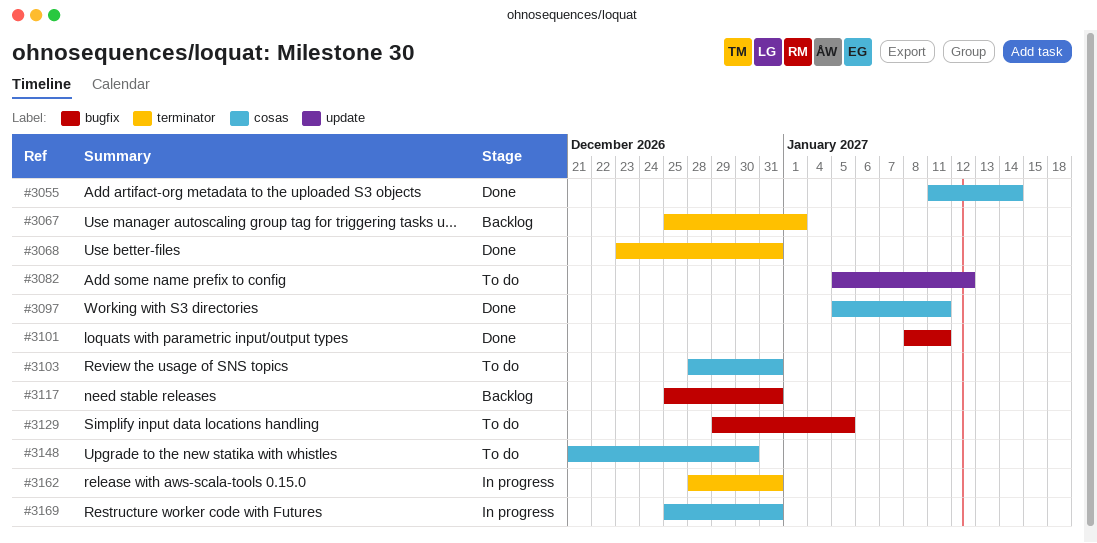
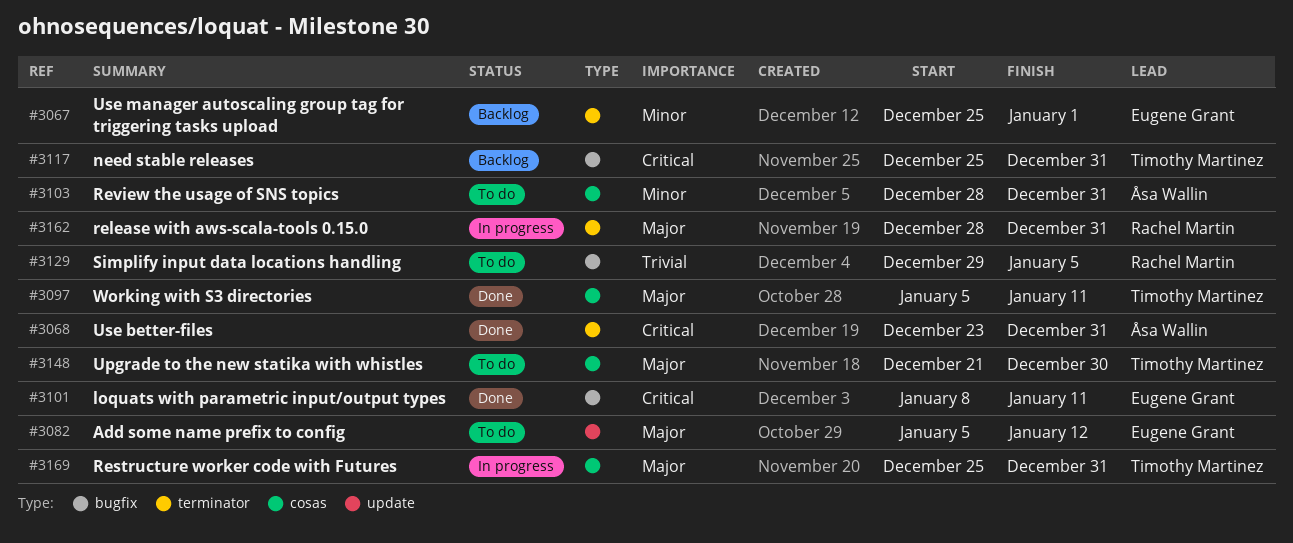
#3055: present -> none

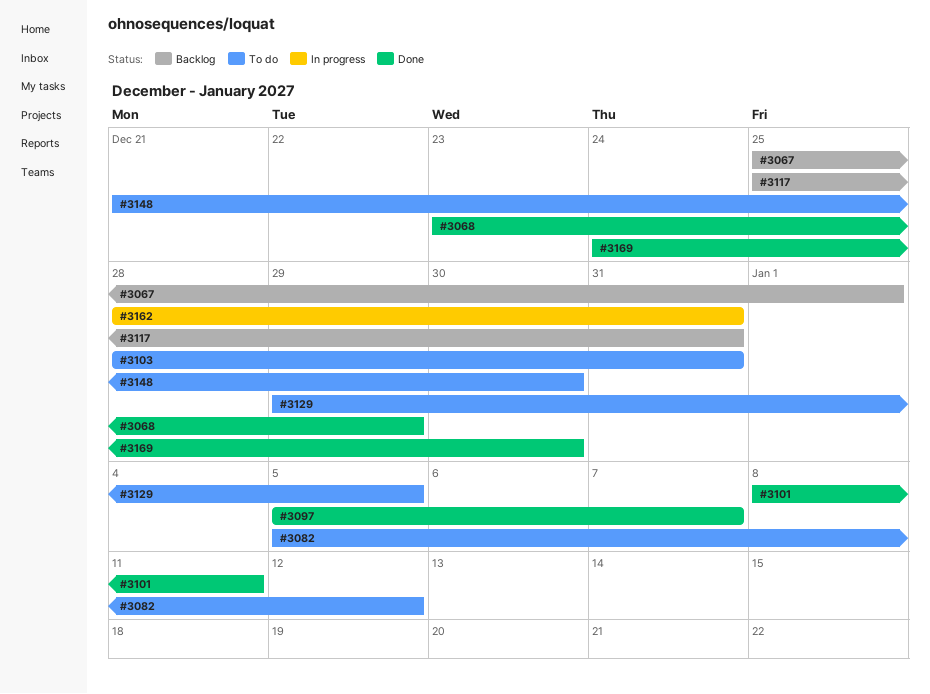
#3068, due: Dec 31 -> Dec 29
#3097, due: Jan 11 -> Jan 7
#3169, status: In progress -> Done
#3169, start: Dec 25 -> Dec 24
#3169, due: Dec 31 -> Dec 30

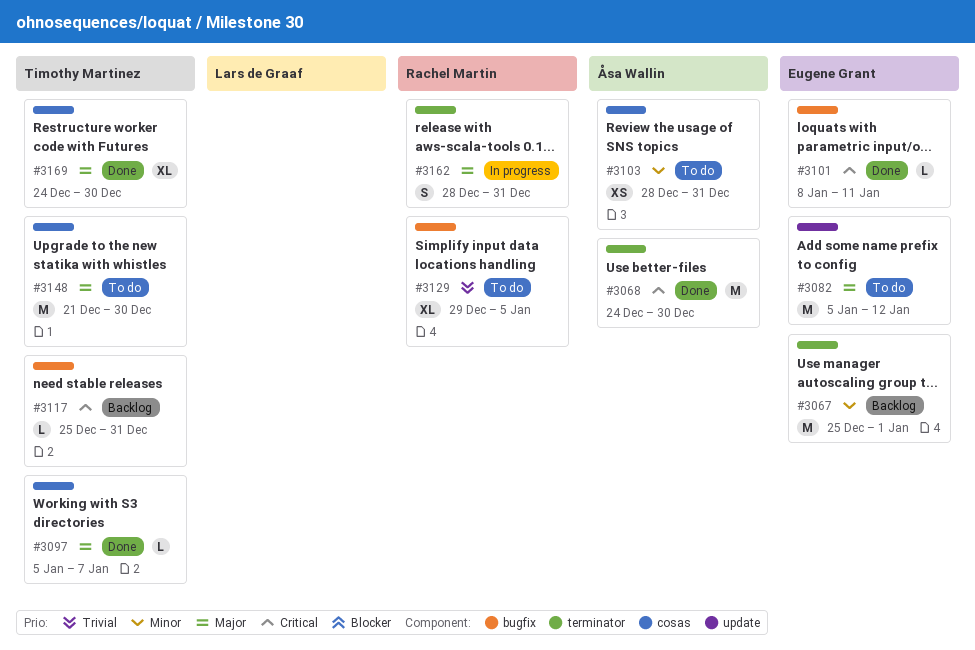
#3068, start: Dec 23 -> Dec 24
#3068, due: Dec 29 -> Dec 30

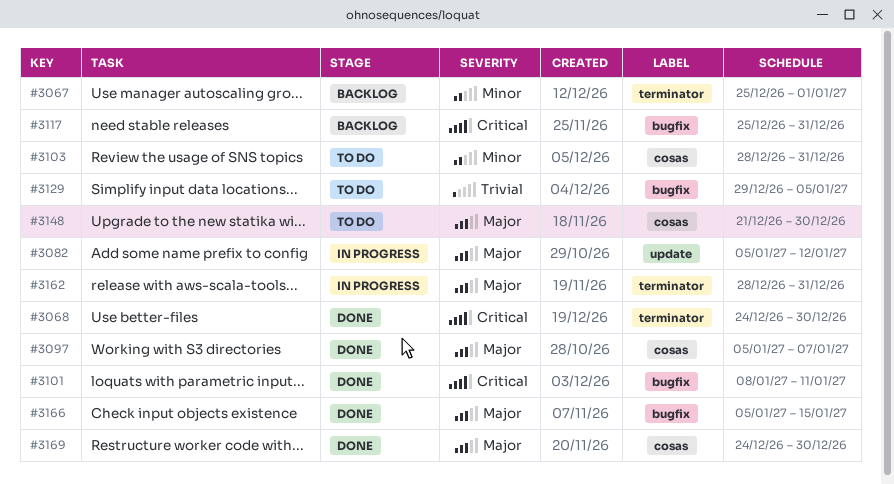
#3082, status: To do -> In progress
#3166: none -> present

